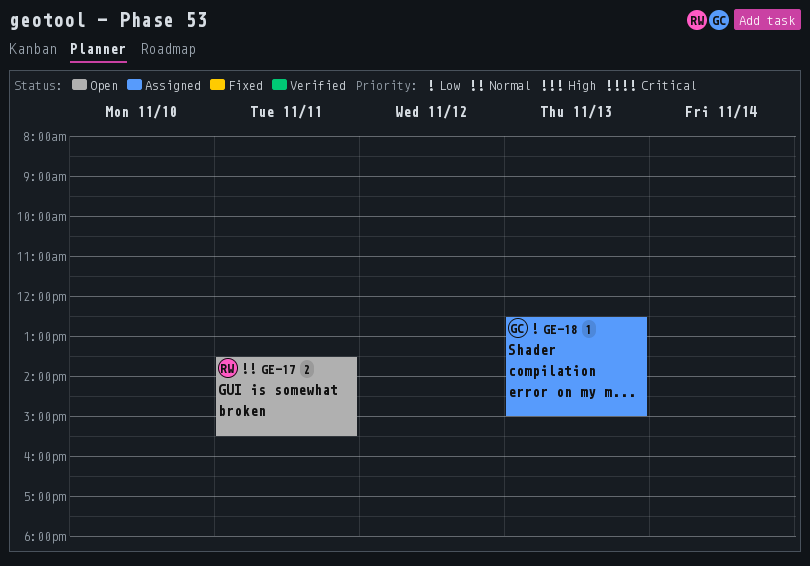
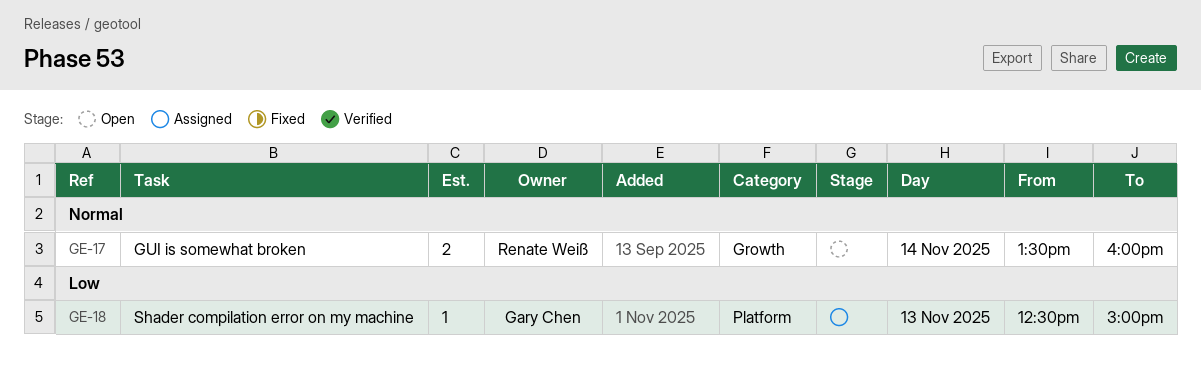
GE-17, day: Nov 11 -> Nov 14
GE-17, ends: 15:30 -> 16:00

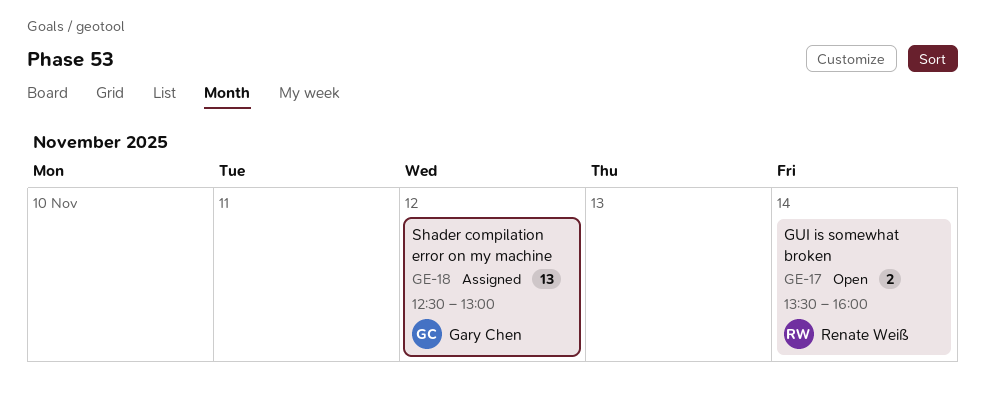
GE-18, estimate: 1 -> 13
GE-18, day: Nov 13 -> Nov 12
GE-18, ends: 15:00 -> 13:00

